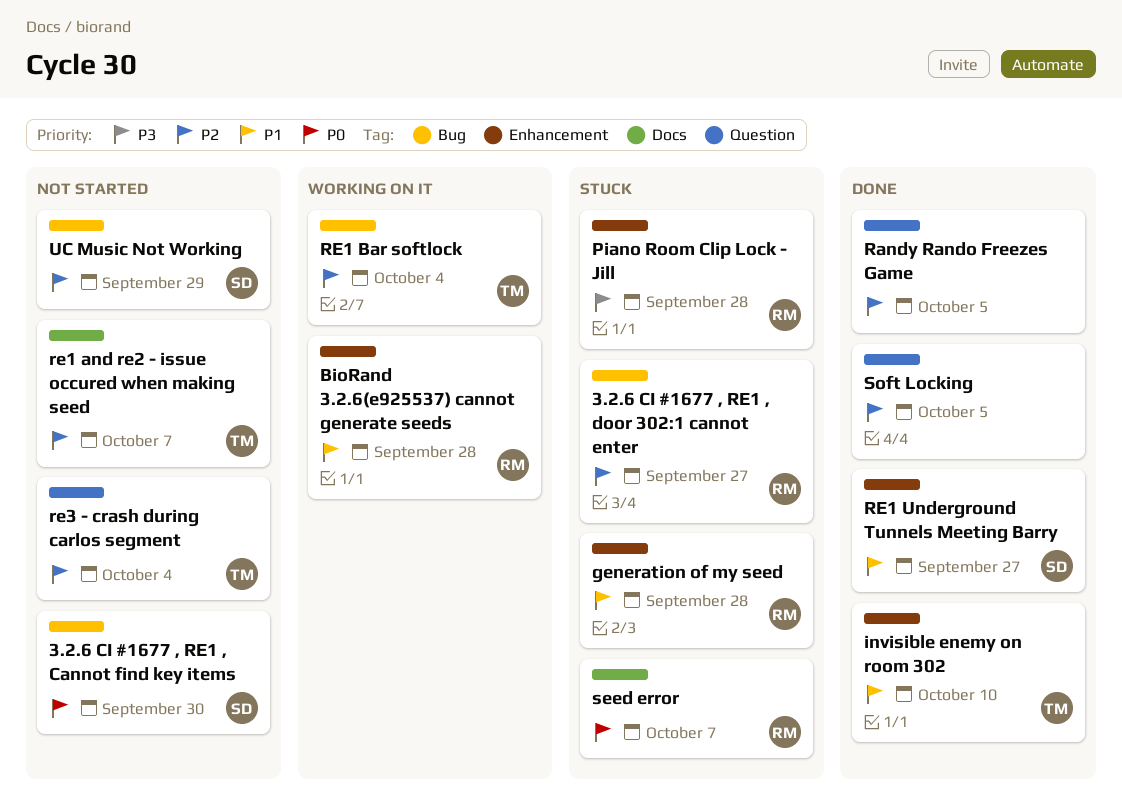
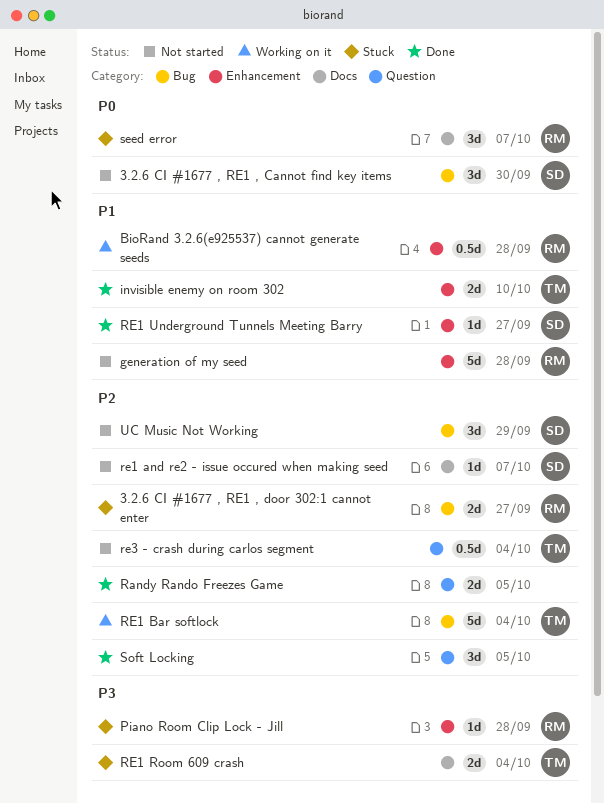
generation of my seed, status: Stuck -> Not started
re1 and re2 - issue occured when making seed, owner: TM -> SD
RE1 Room 609 crash: none -> present

